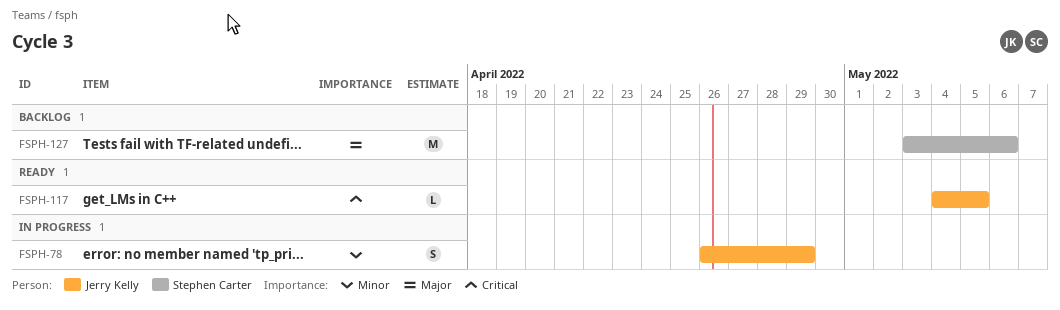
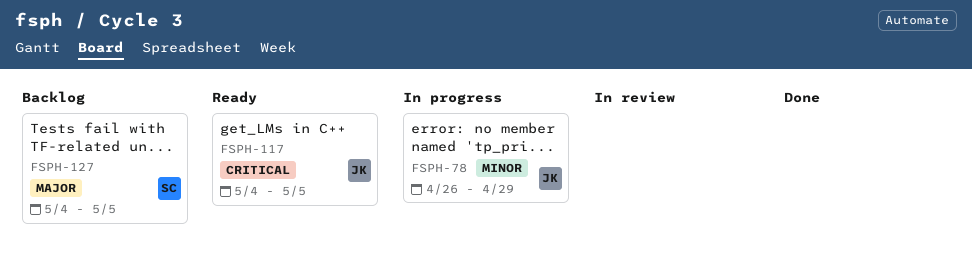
FSPH-127, start: May 3 -> May 4
FSPH-127, due: May 6 -> May 5

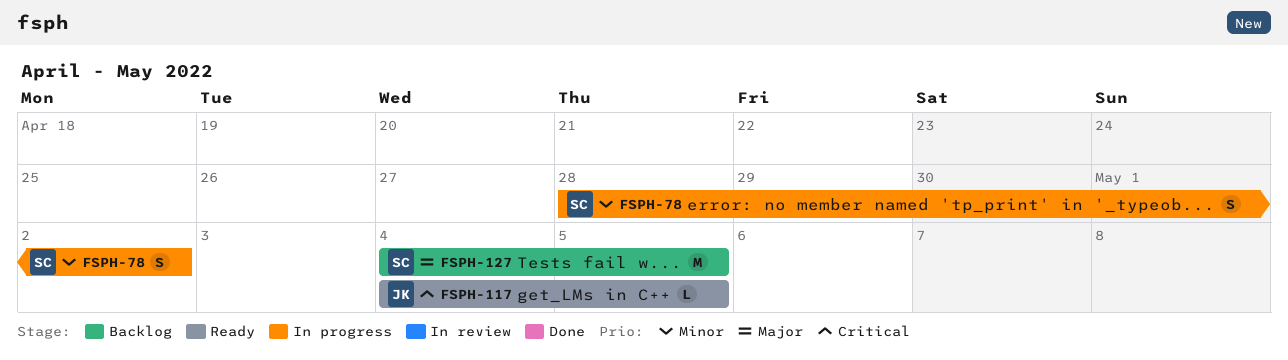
FSPH-78, owner: JK -> SC
FSPH-78, start: Apr 26 -> Apr 28
FSPH-78, due: Apr 29 -> May 2

